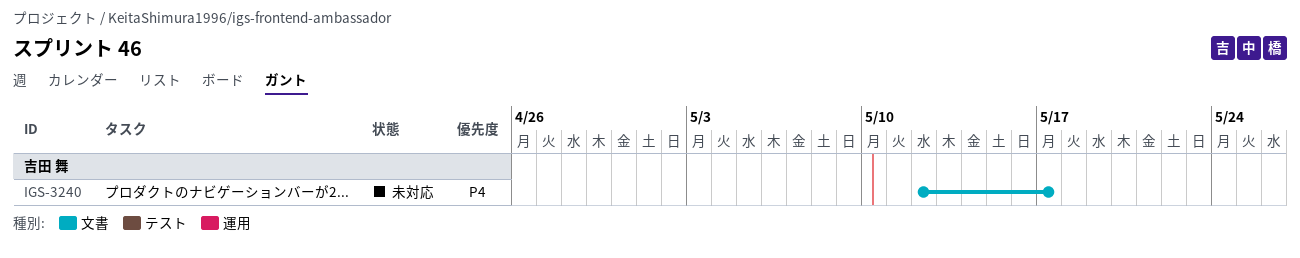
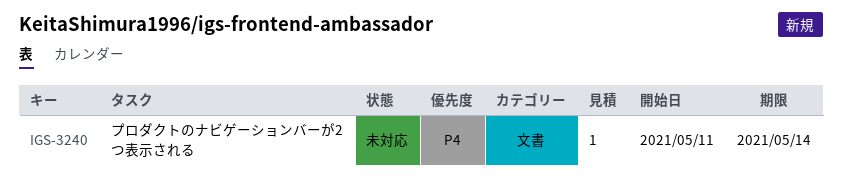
IGS-3240, start: May 12 -> May 11
IGS-3240, due: May 17 -> May 14

